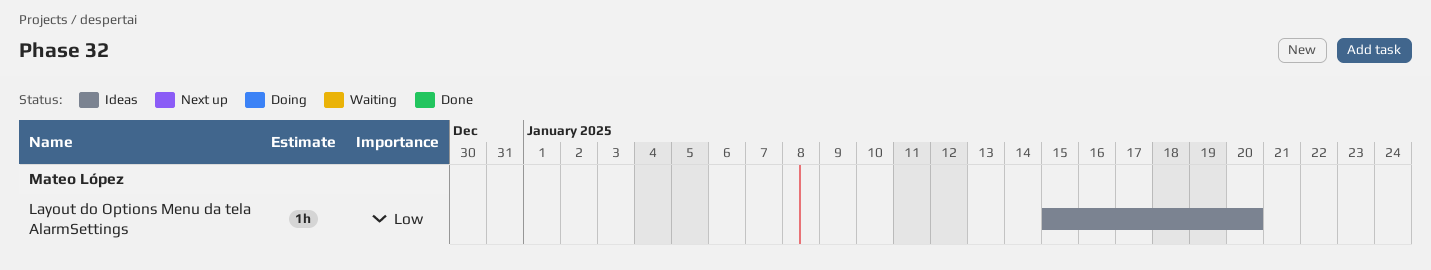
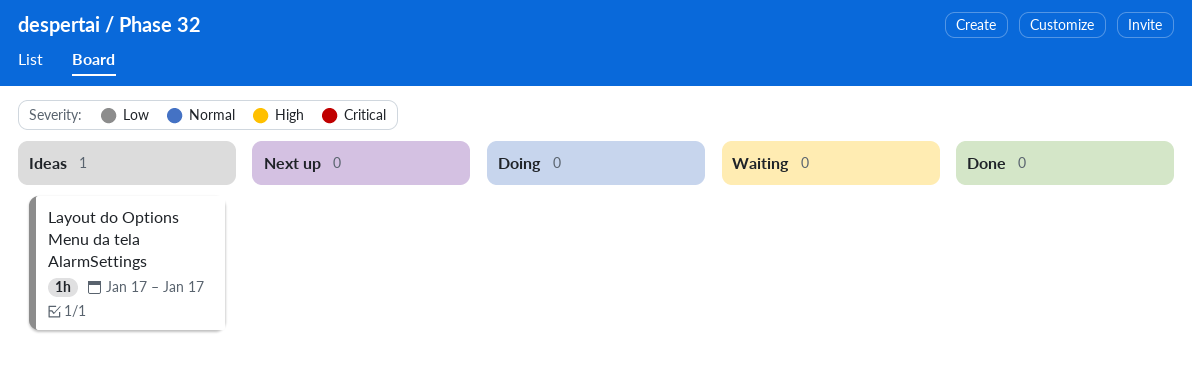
Layout do Options Menu da tela AlarmSettings, start: Jan 15 -> Jan 17
Layout do Options Menu da tela AlarmSettings, due: Jan 20 -> Jan 17

